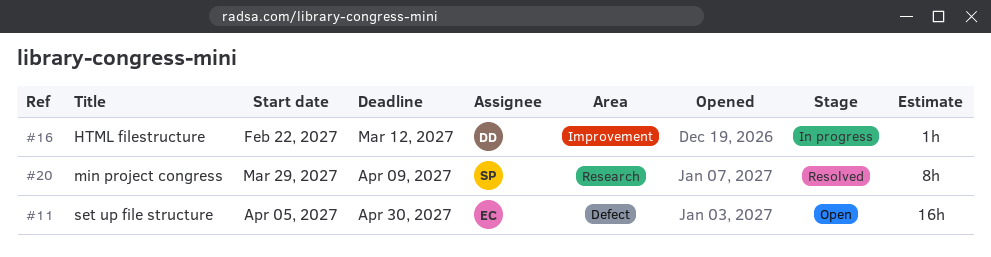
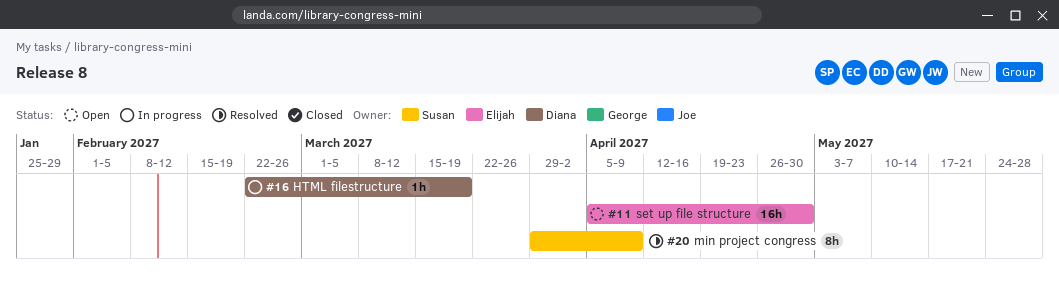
#16, due: Mar 12 -> Mar 19

